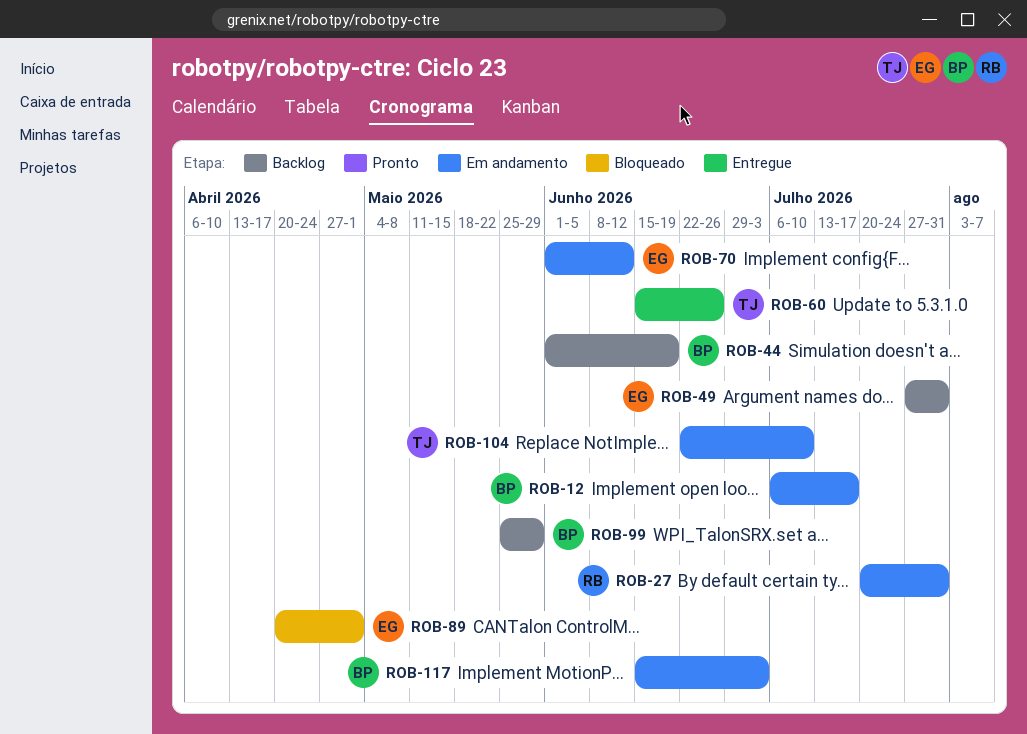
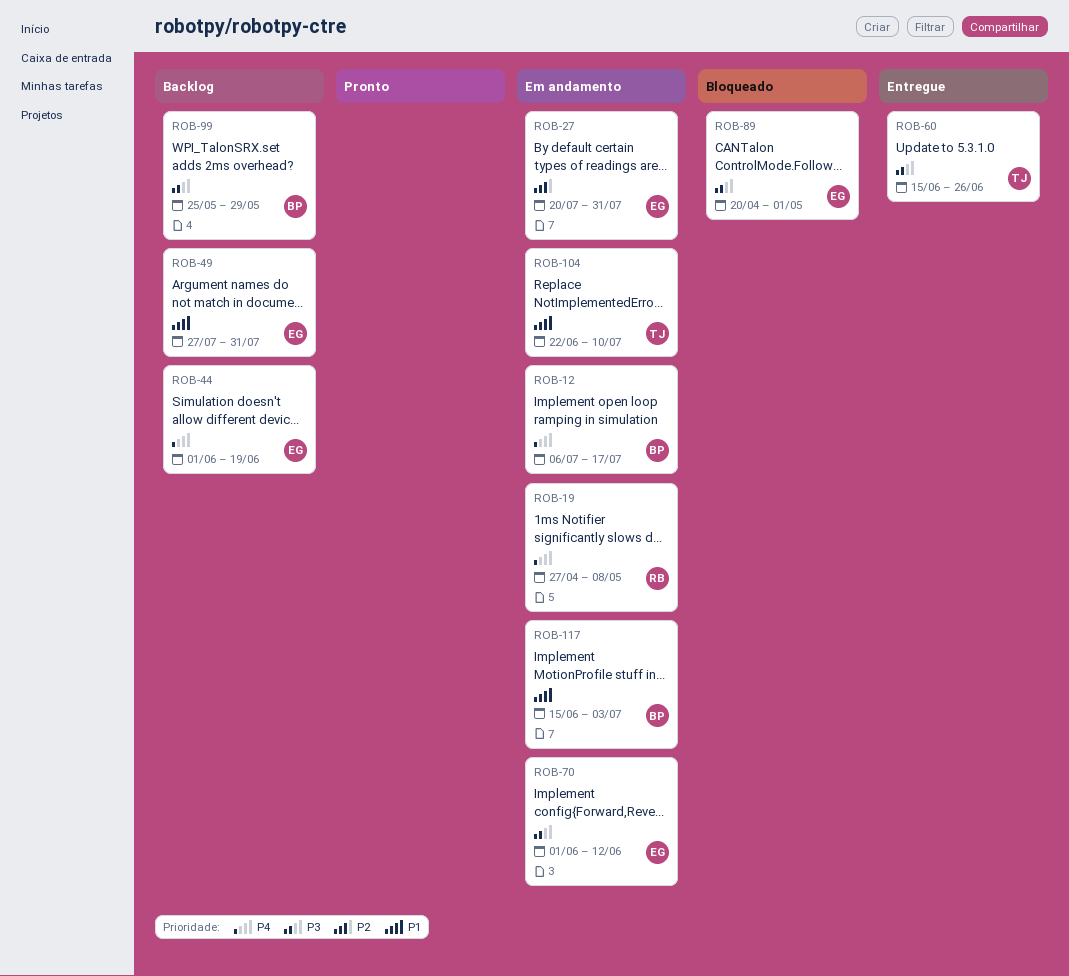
ROB-19: none -> present
ROB-27, owner: RB -> EG
ROB-44, owner: BP -> EG

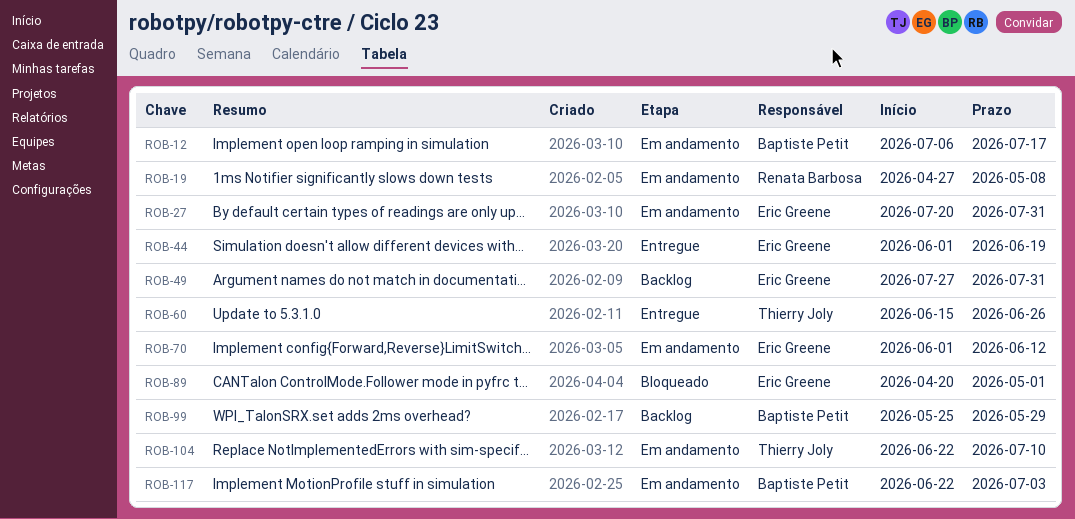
ROB-44, status: Backlog -> Entregue
ROB-117, start: Jun 15 -> Jun 22

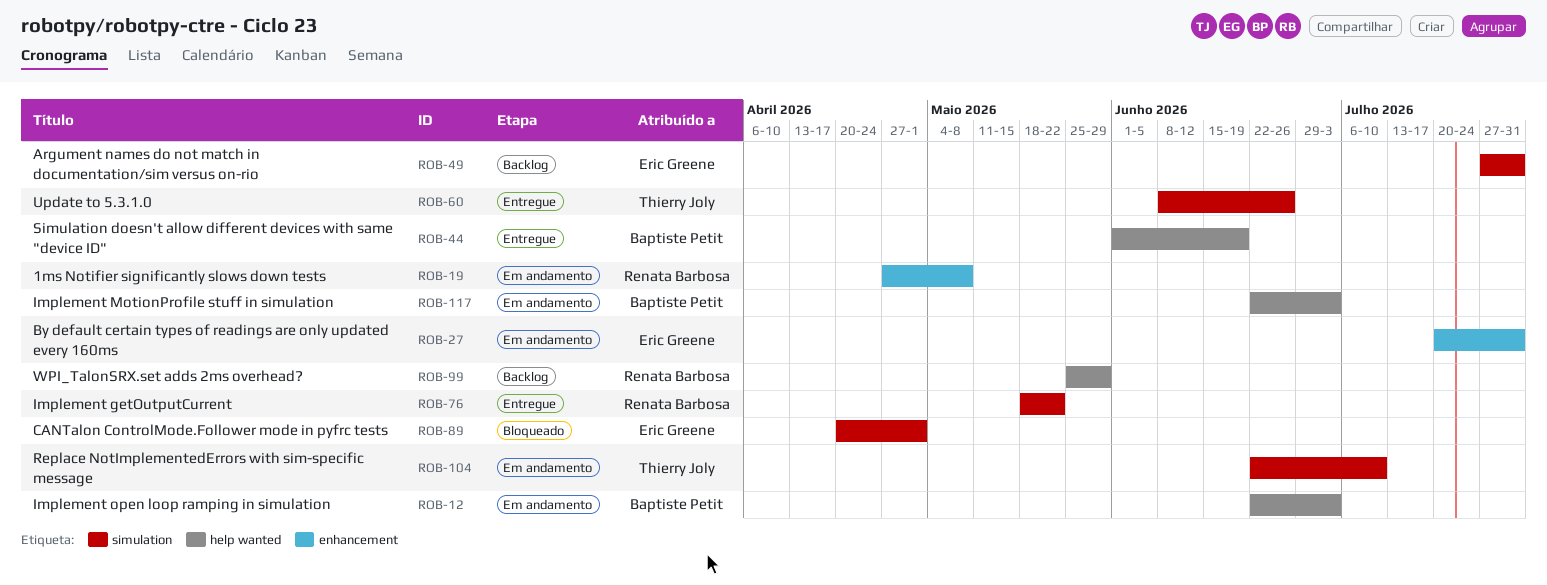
ROB-12, start: Jul 6 -> Jun 22
ROB-12, due: Jul 17 -> Jul 3
ROB-44, owner: Eric Greene -> Baptiste Petit
ROB-60, start: Jun 15 -> Jun 8
ROB-70: present -> none
ROB-76: none -> present
ROB-99, owner: Baptiste Petit -> Renata Barbosa

